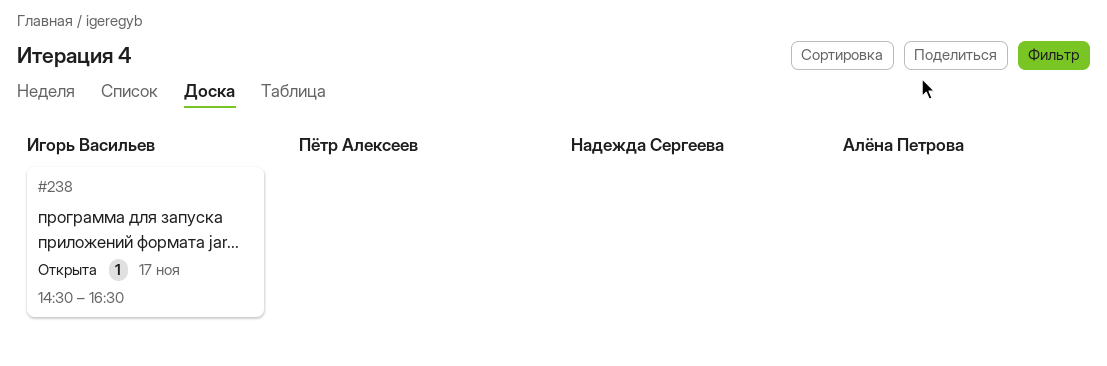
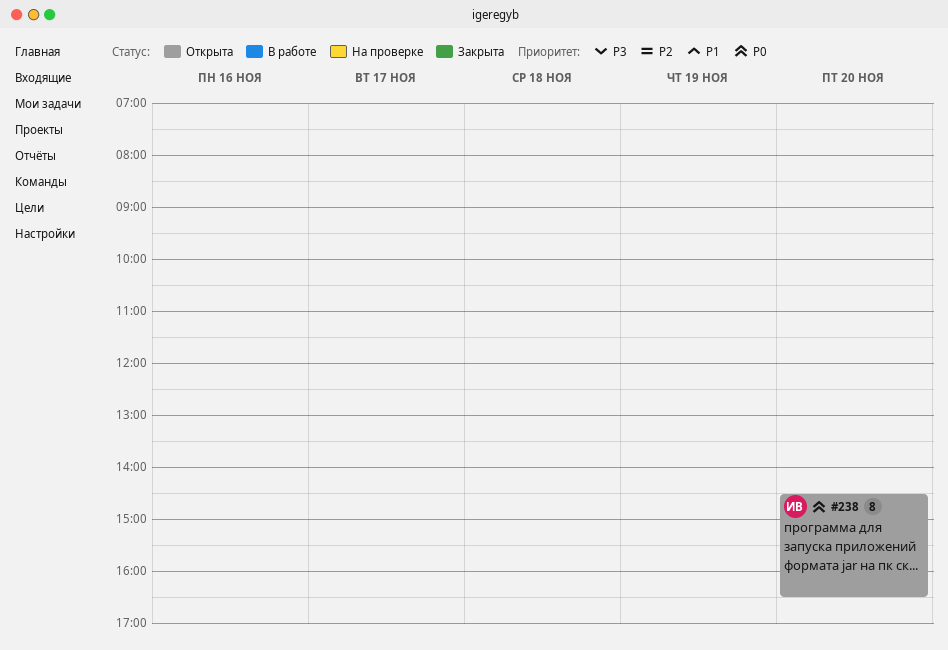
#238, estimate: 1 -> 8
#238, day: Nov 17 -> Nov 20

